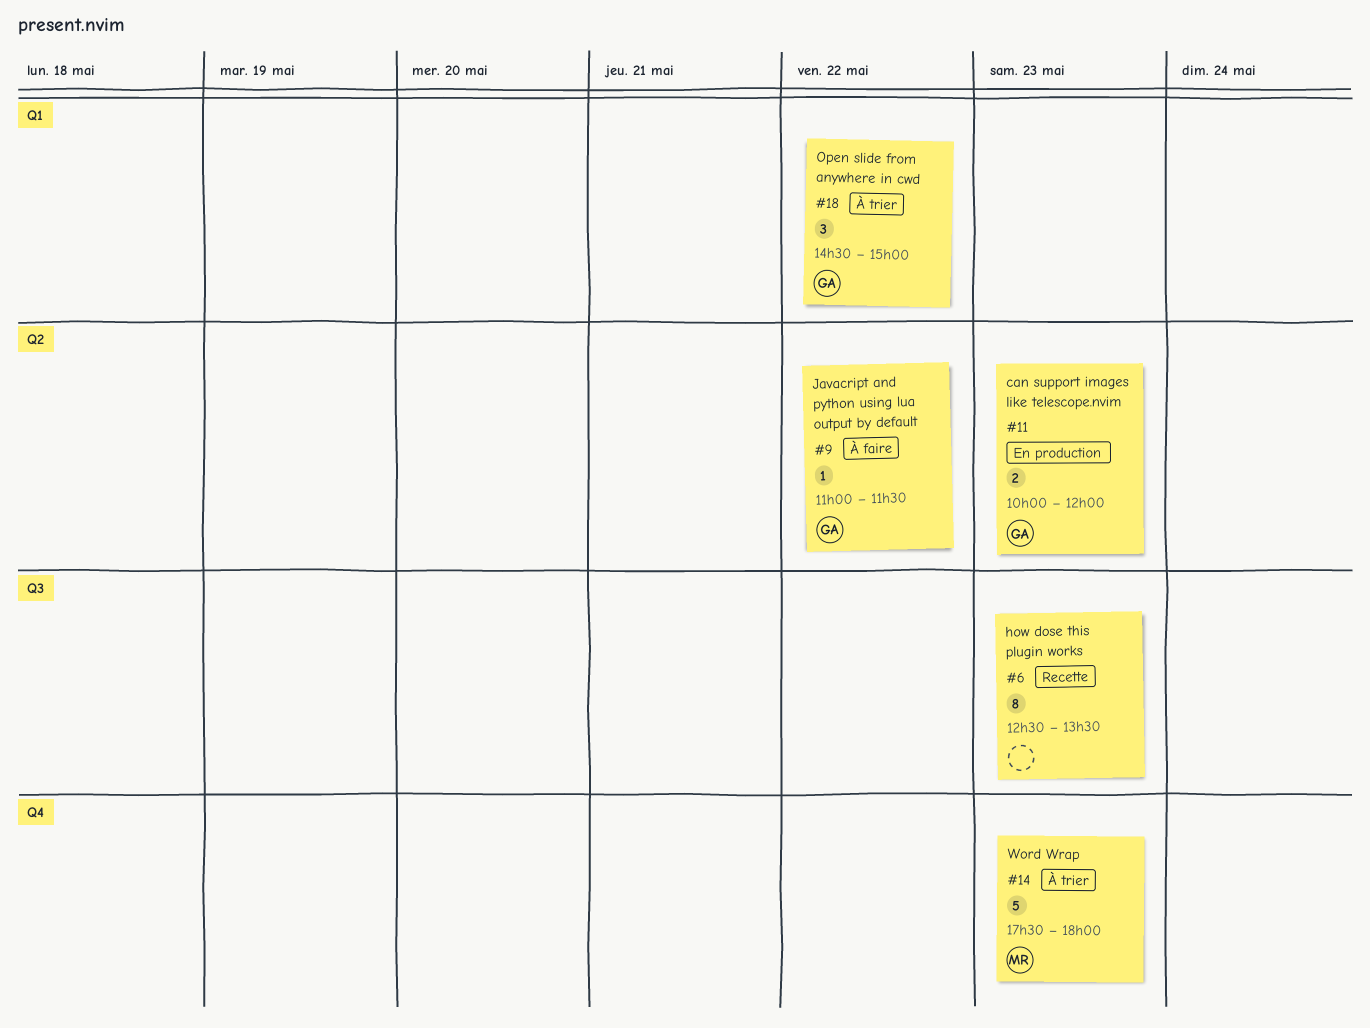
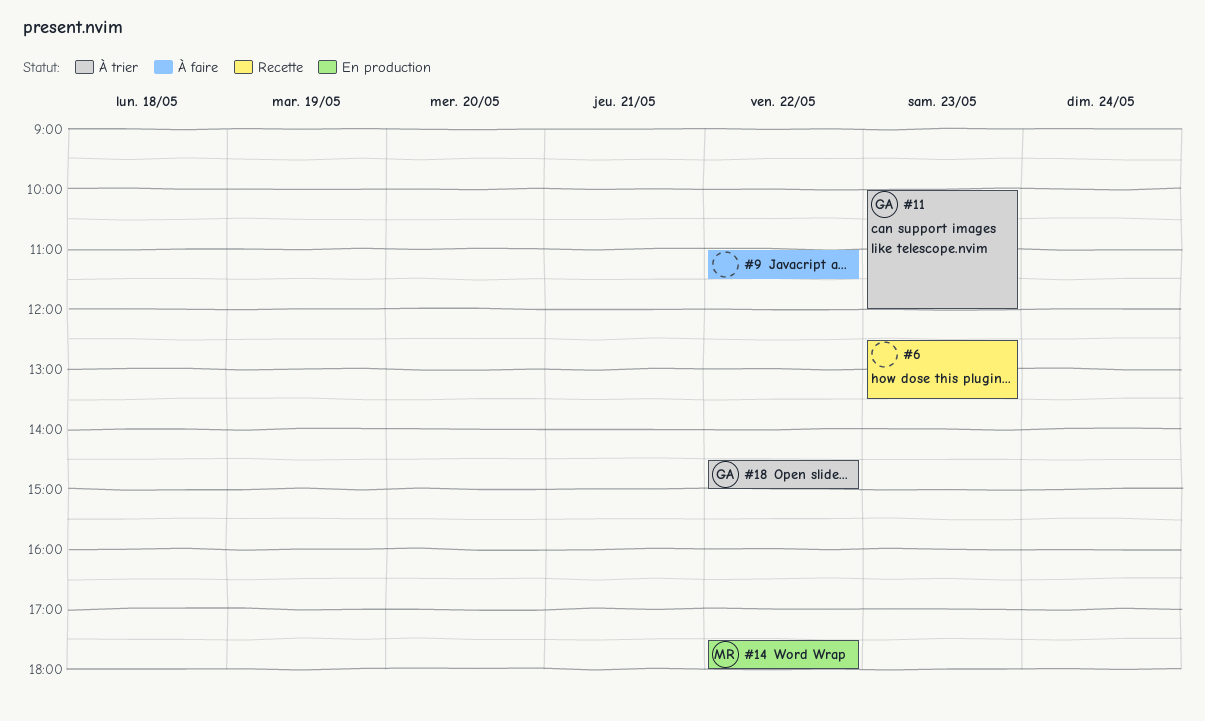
#9, owner: GA -> none
#11, status: En production -> À trier
#14, status: À trier -> En production
#14, day: May 23 -> May 22

